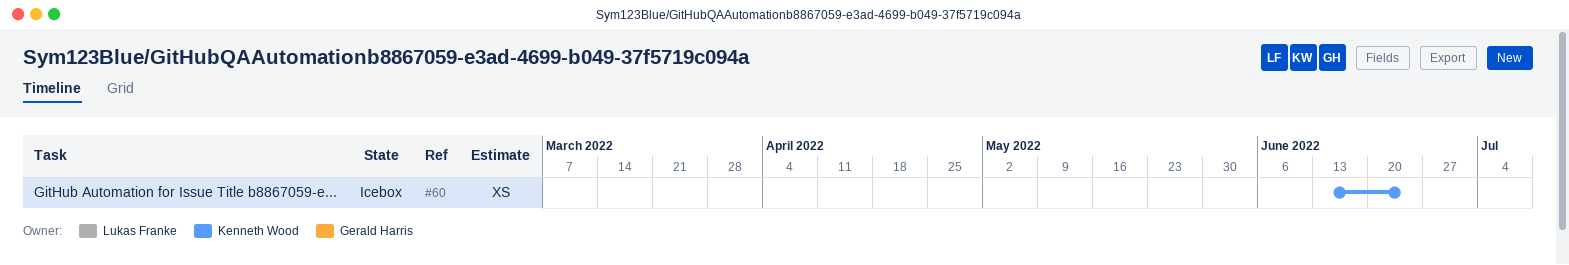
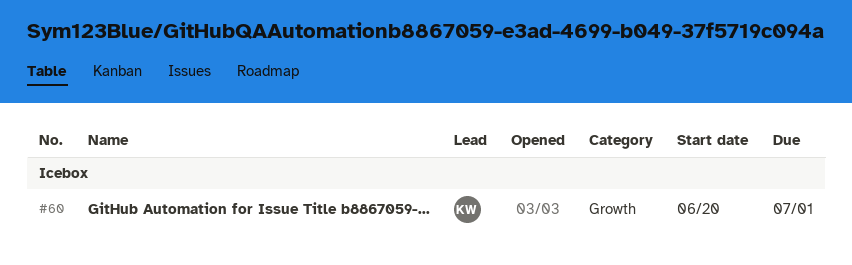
#60, start: Jun 13 -> Jun 20
#60, due: Jun 24 -> Jul 1

